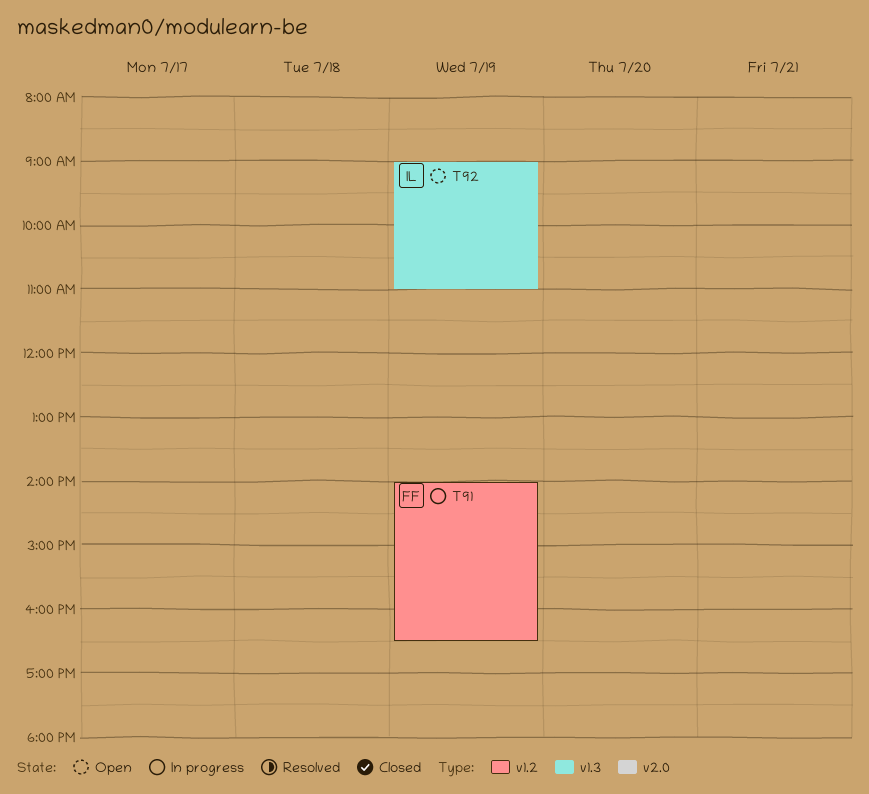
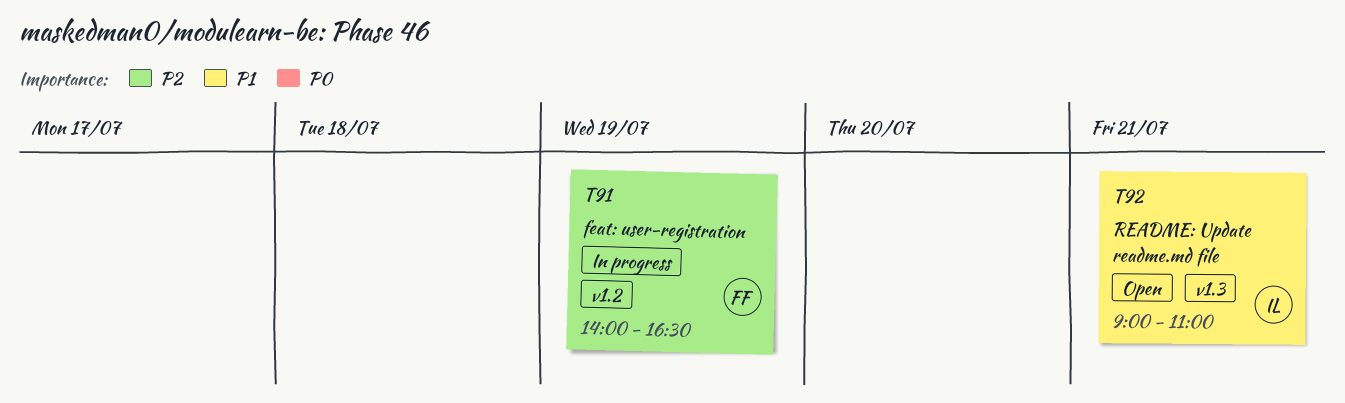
T92, day: Jul 19 -> Jul 21

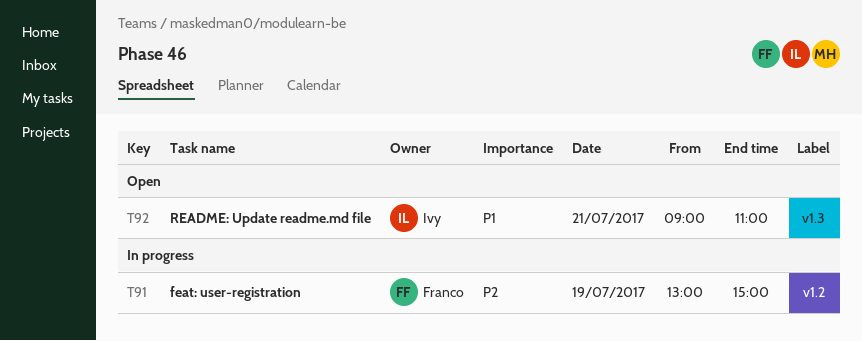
T91, begins: 14:00 -> 13:00
T91, ends: 16:30 -> 15:00

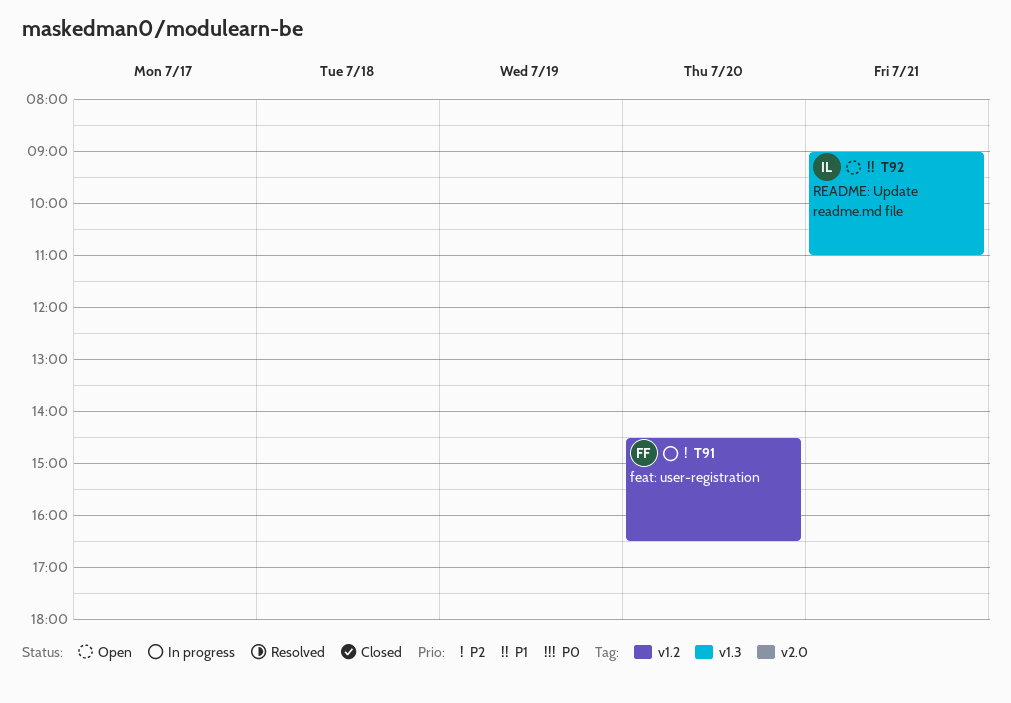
T91, day: Jul 19 -> Jul 20
T91, begins: 13:00 -> 14:30
T91, ends: 15:00 -> 16:30

